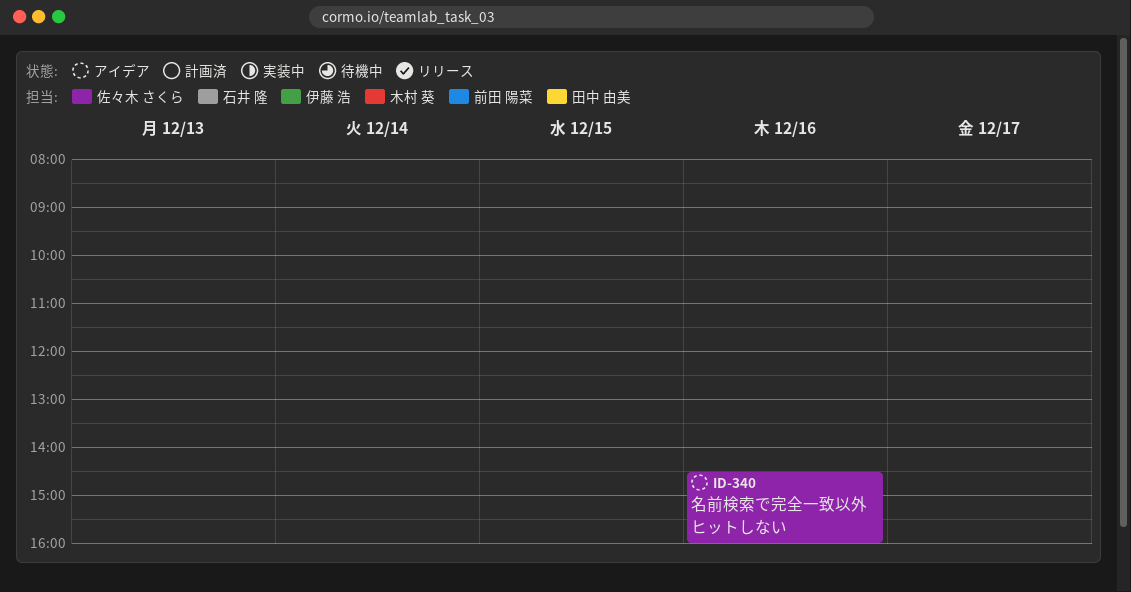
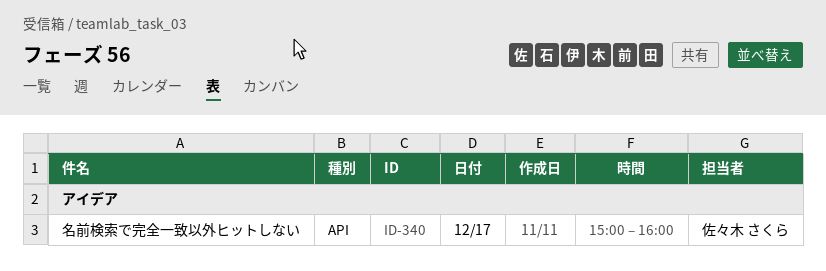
ID-340, day: Dec 16 -> Dec 17
ID-340, begins: 14:30 -> 15:00

